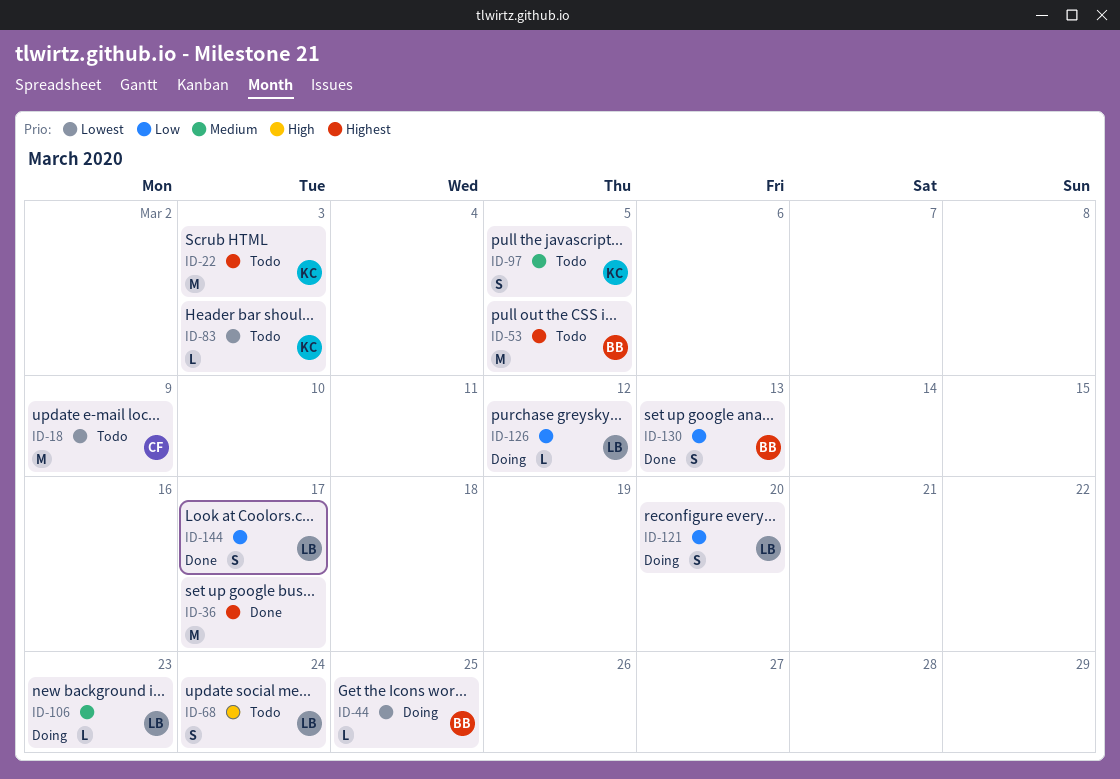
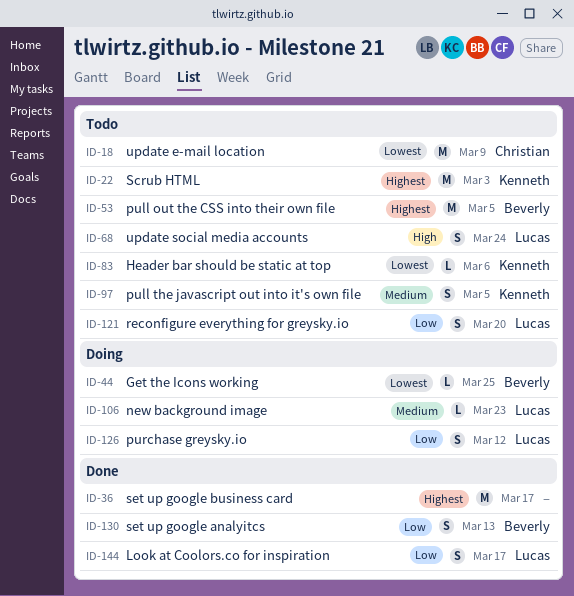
ID-83, due: Mar 3 -> Mar 6
ID-121, status: Doing -> Todo
ID-126, estimate: L -> S

